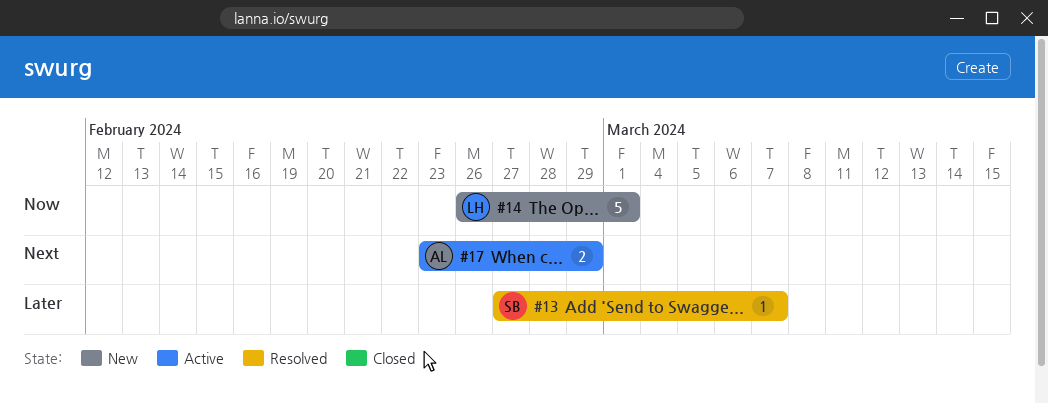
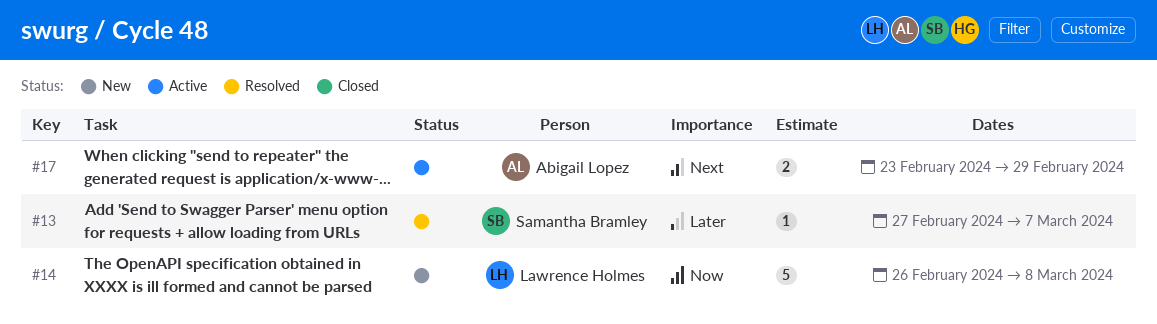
#14, due: Mar 1 -> Mar 8

